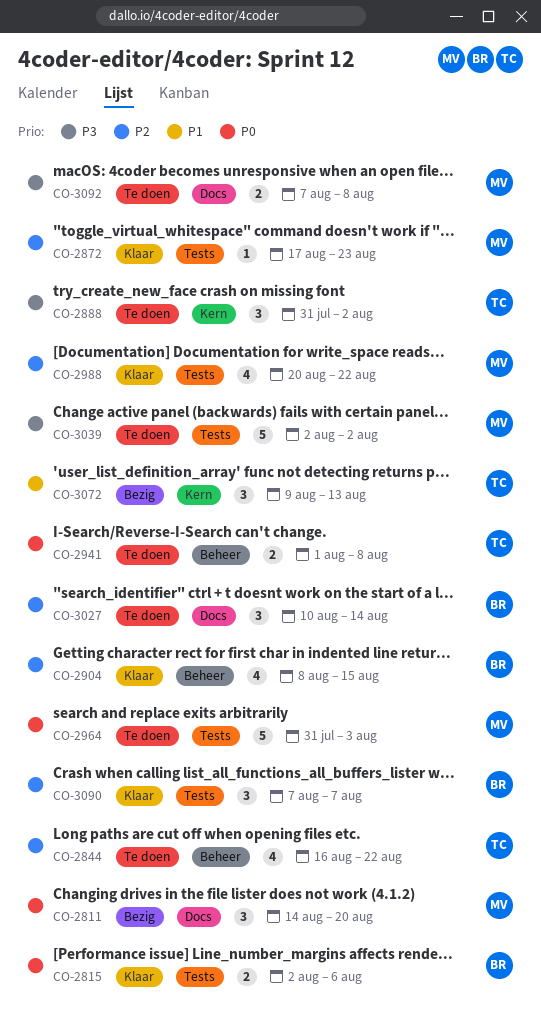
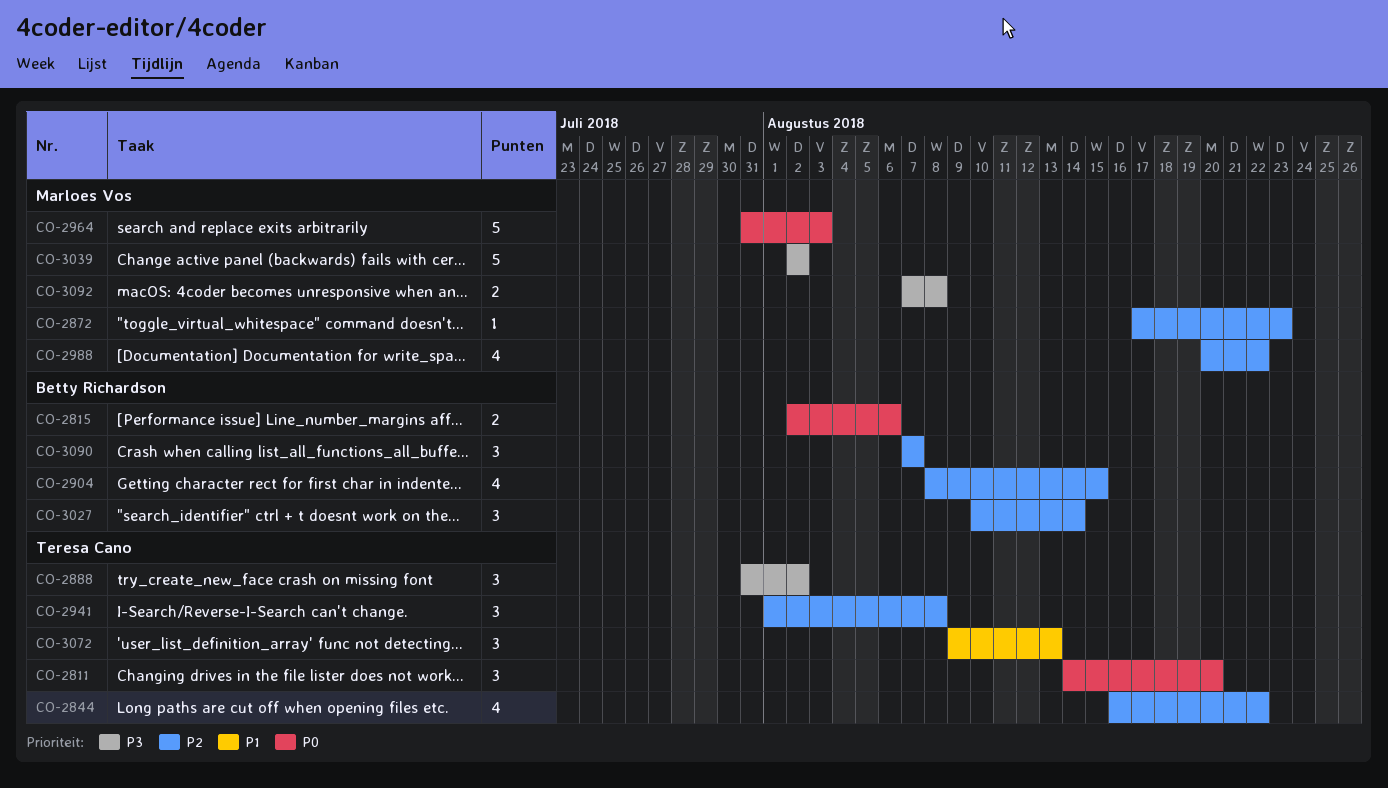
CO-2811, owner: Marloes Vos -> Teresa Cano
CO-2941, priority: P0 -> P2
CO-2941, estimate: 2 -> 3

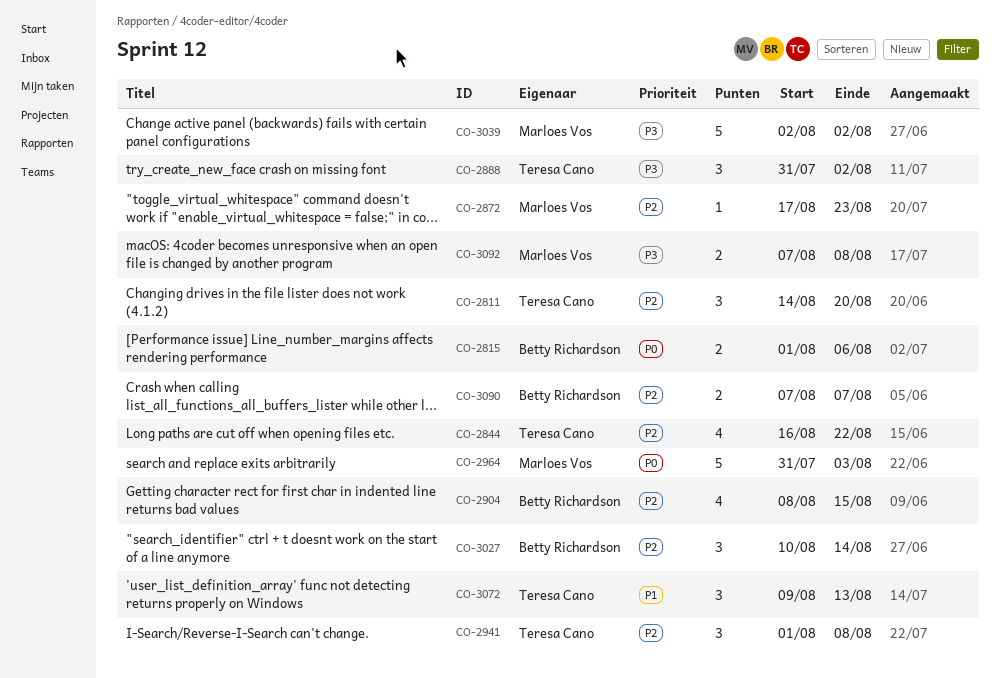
CO-2811, priority: P0 -> P2
CO-2815, start: Aug 2 -> Aug 1
CO-2988: present -> none
CO-3090, estimate: 3 -> 2

